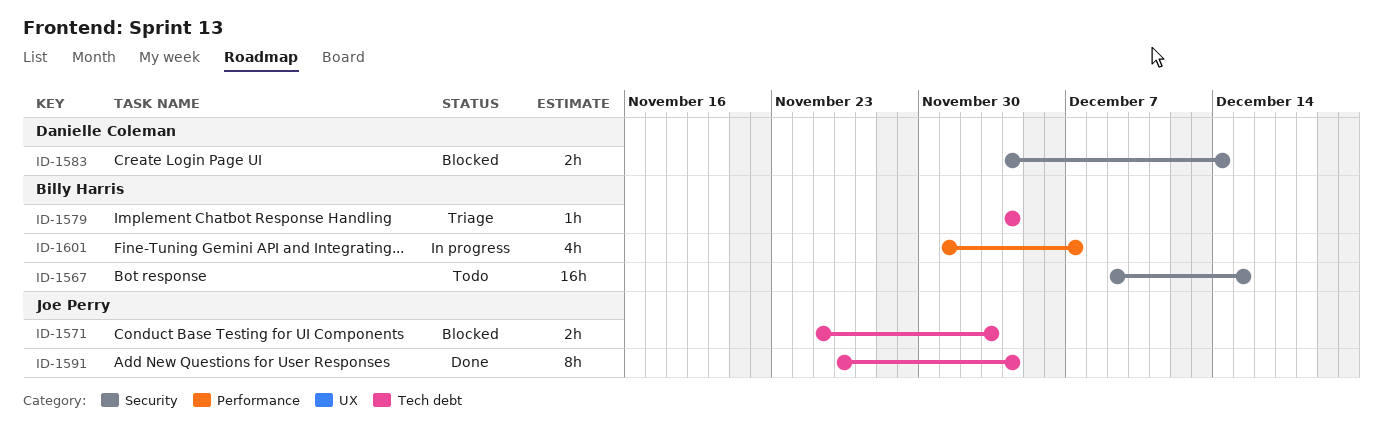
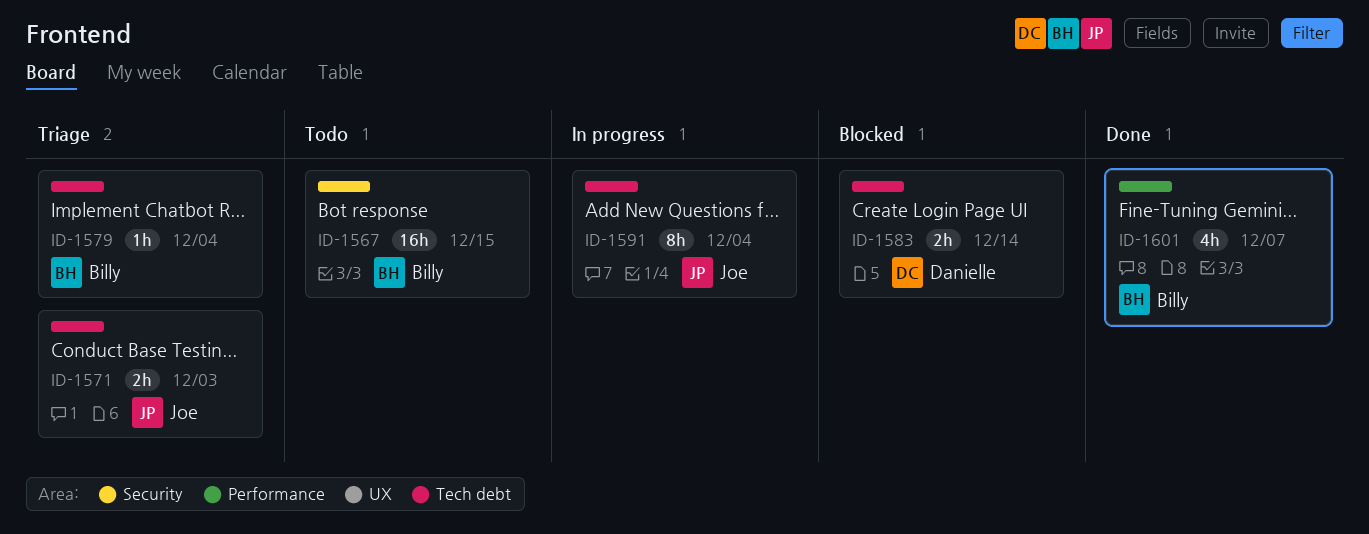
ID-1571, status: Blocked -> Triage
ID-1583, label: Security -> Tech debt
ID-1591, status: Done -> In progress
ID-1601, status: In progress -> Done

